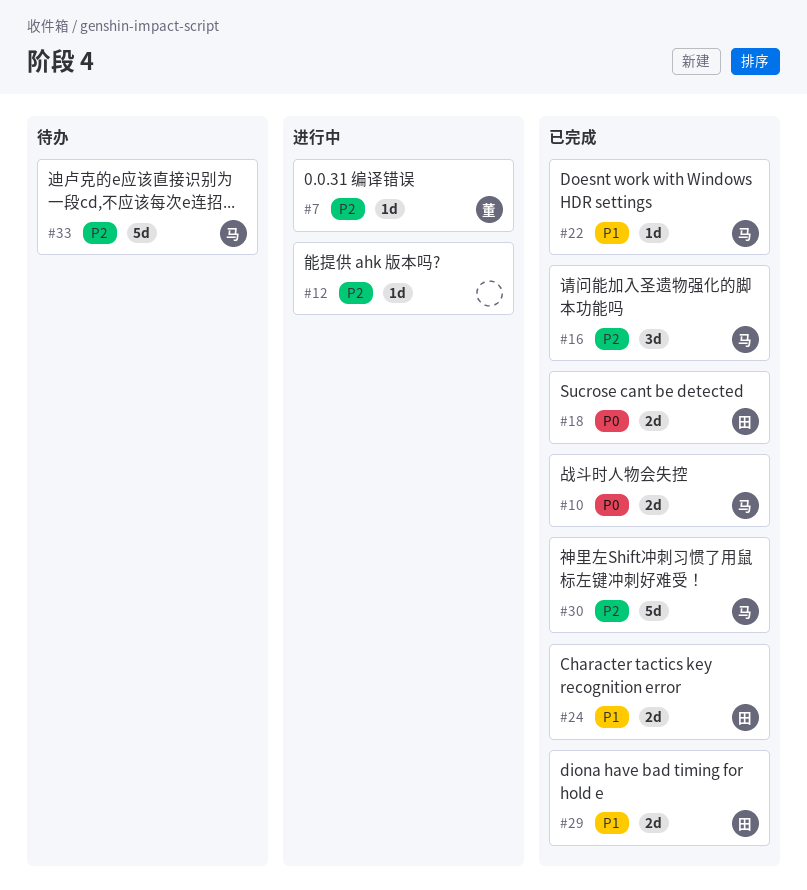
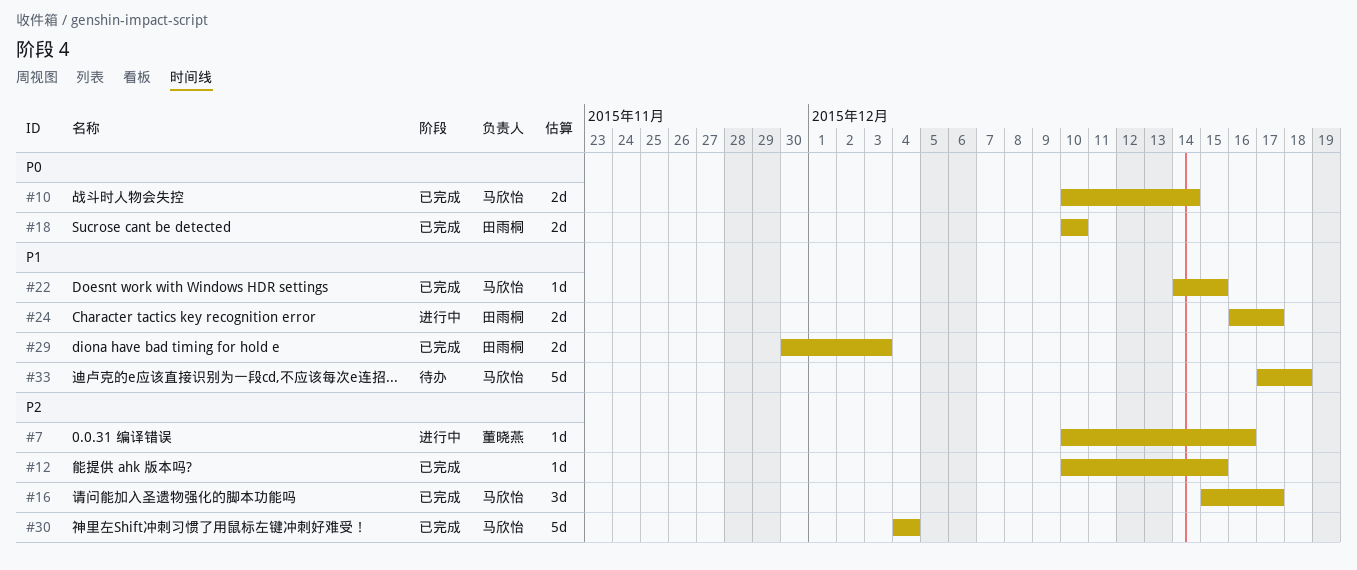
#12, status: 进行中 -> 已完成
#24, status: 已完成 -> 进行中
#33, priority: P2 -> P1

